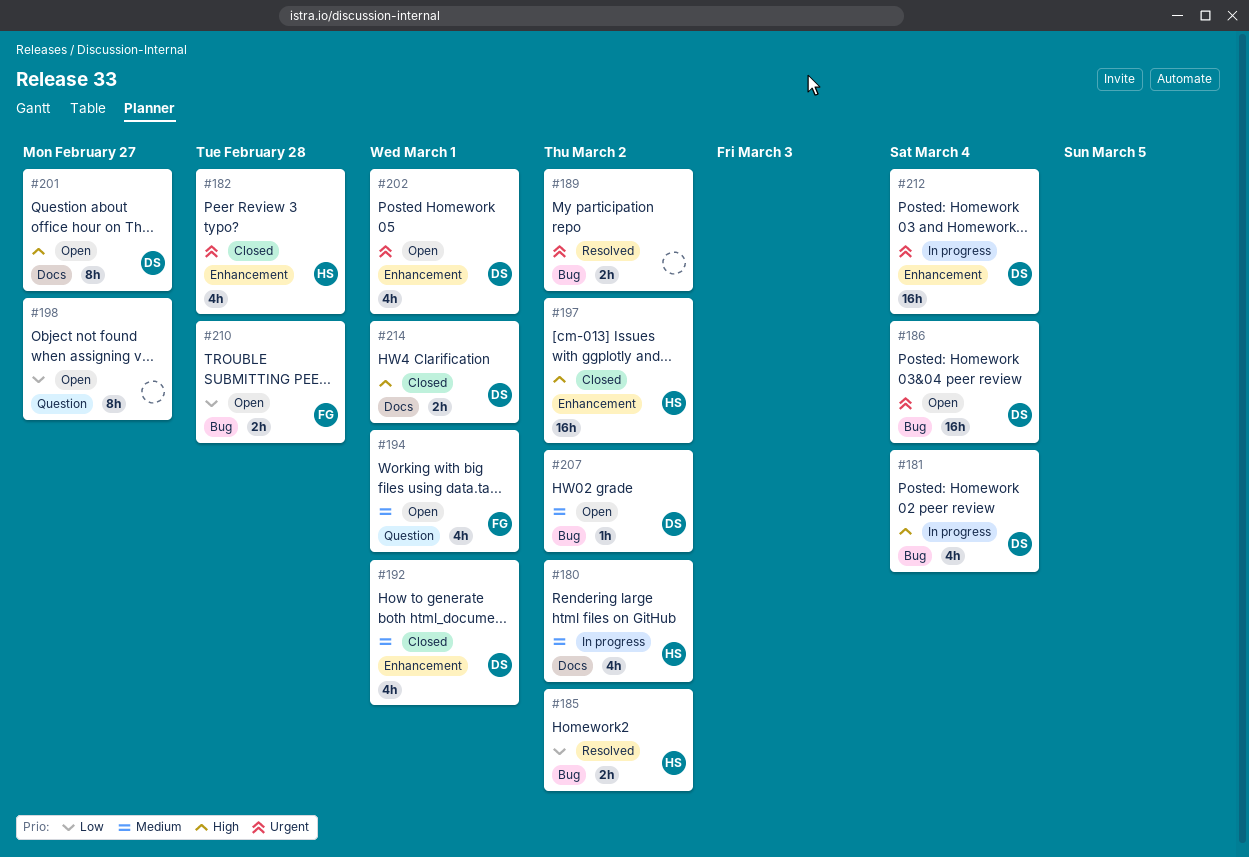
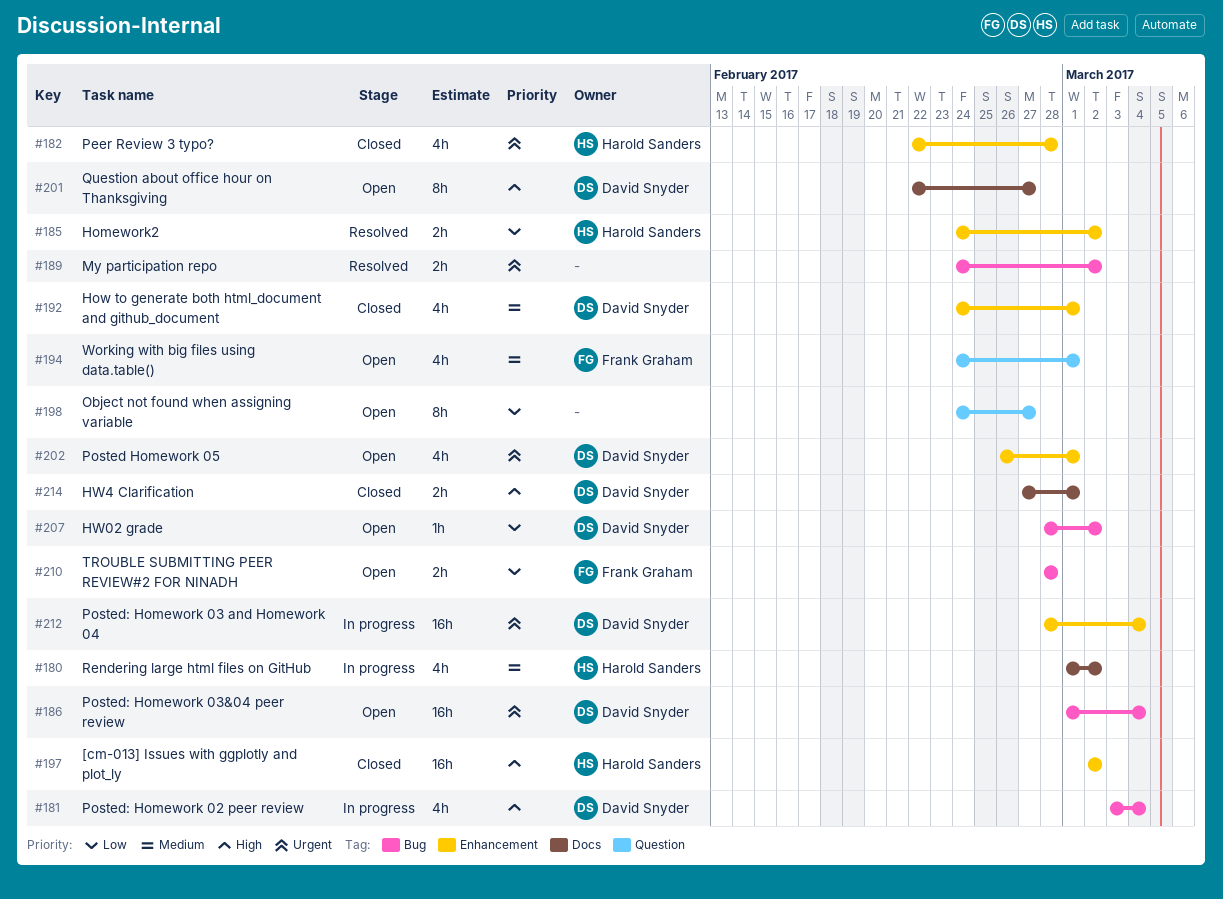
#185, label: Bug -> Enhancement
#207, priority: Medium -> Low

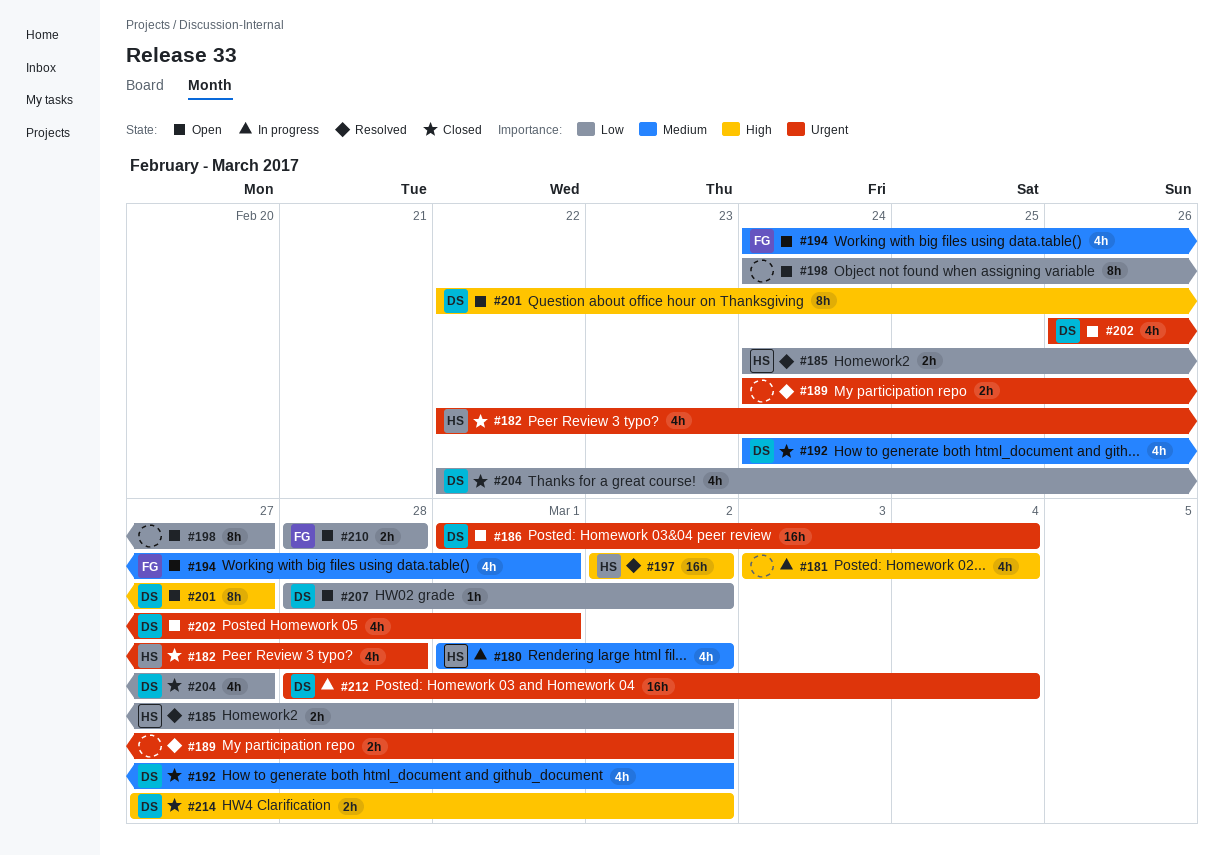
#181, owner: David Snyder -> none
#192, due: Mar 1 -> Mar 2
#197, status: Closed -> Resolved
#204: none -> present
#214, due: Mar 1 -> Mar 2

